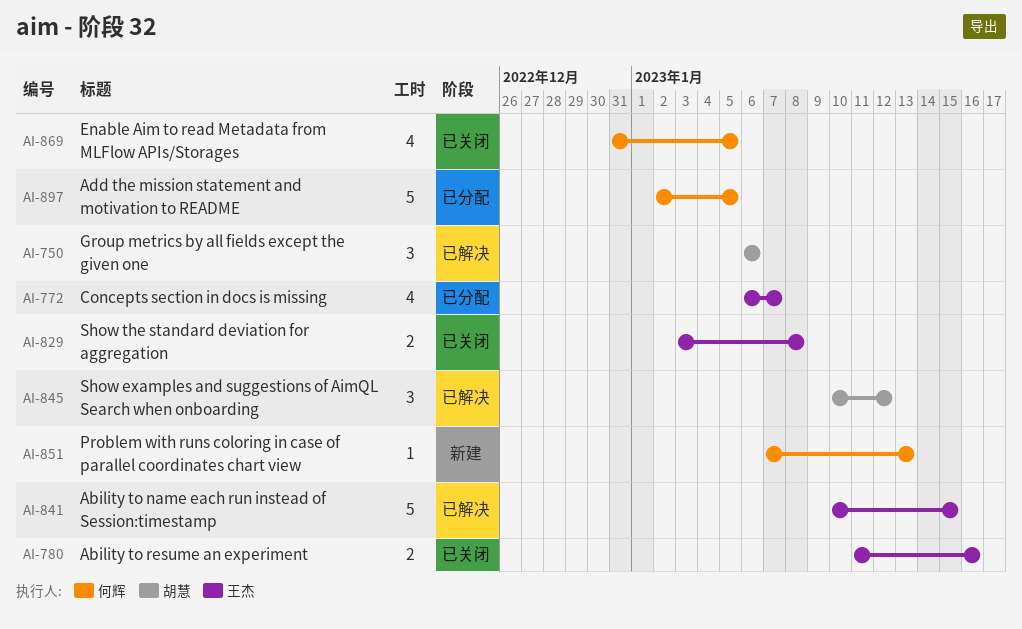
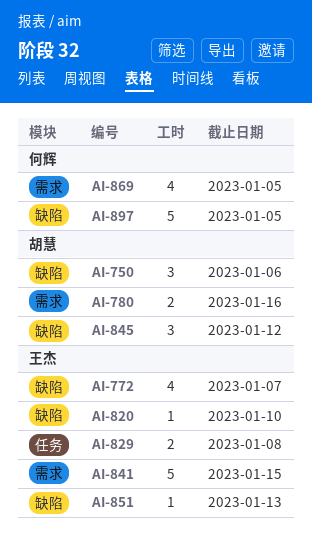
AI-780, owner: 王杰 -> 胡慧
AI-820: none -> present
AI-851, owner: 何辉 -> 王杰

